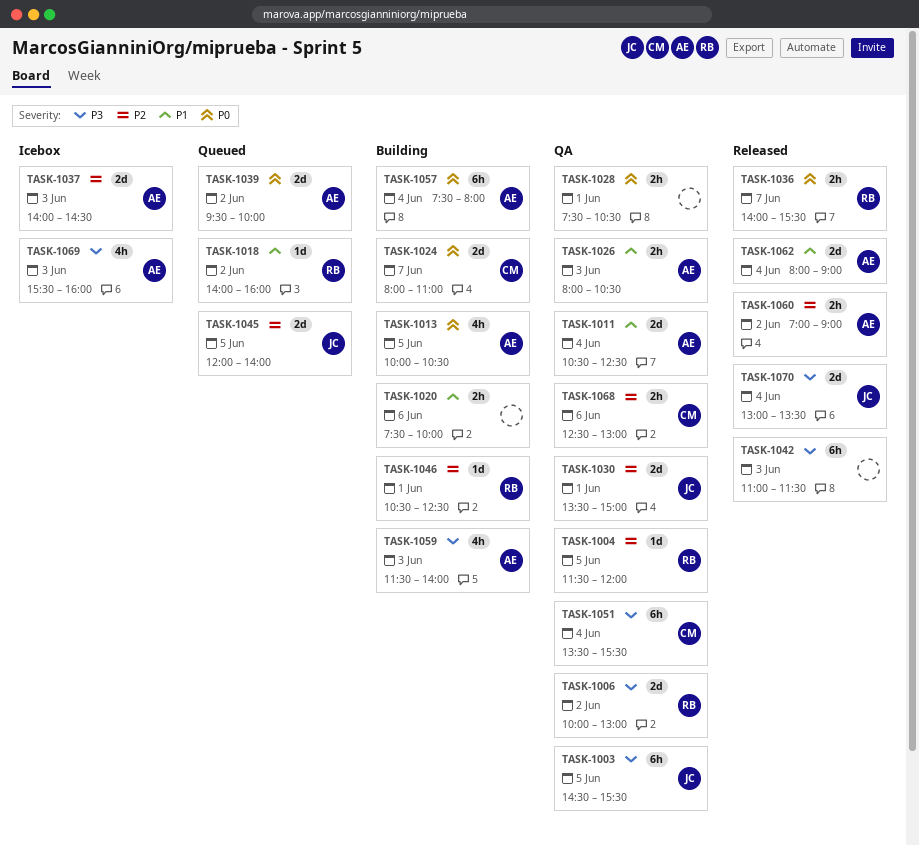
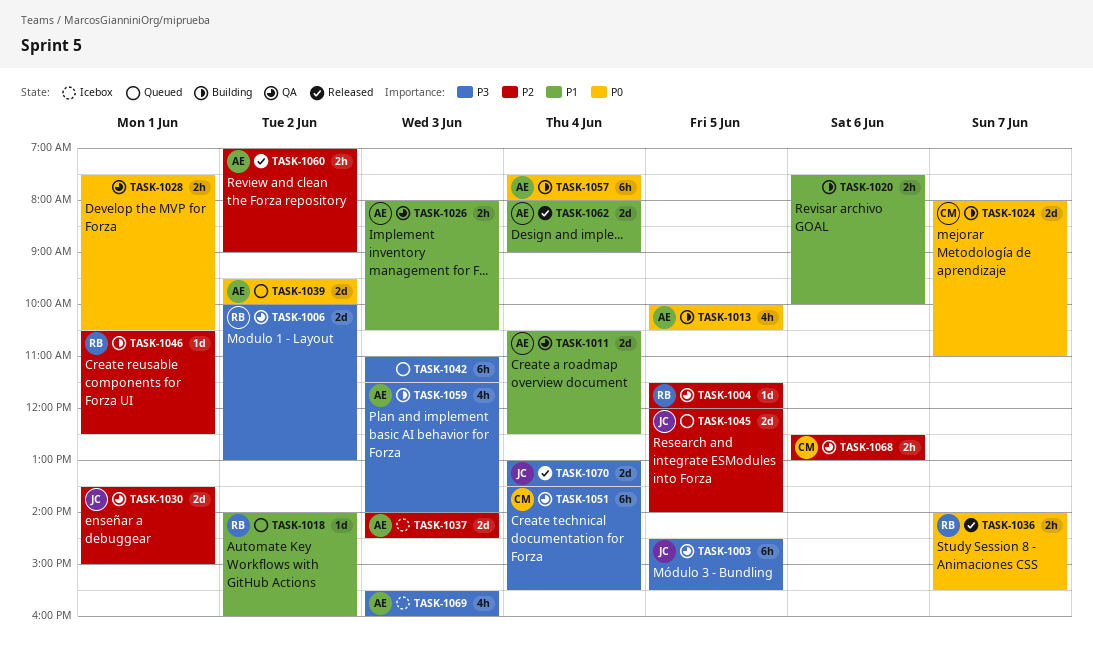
TASK-1042, status: Released -> Queued

